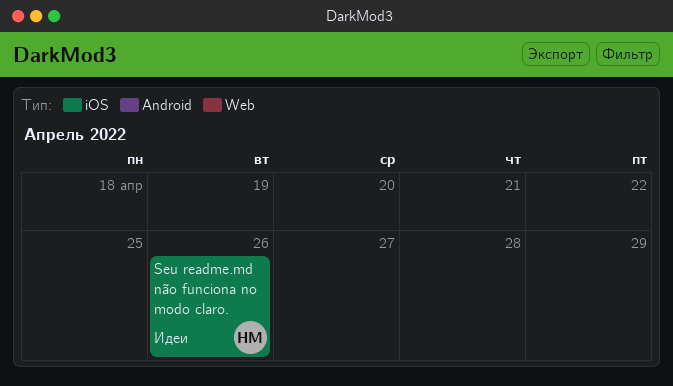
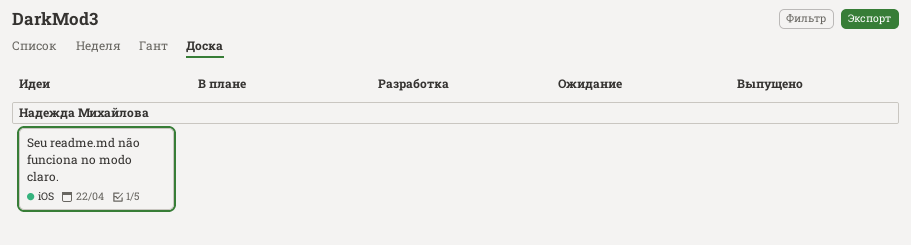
Seu readme.md não funciona no modo claro., due: Apr 26 -> Apr 22

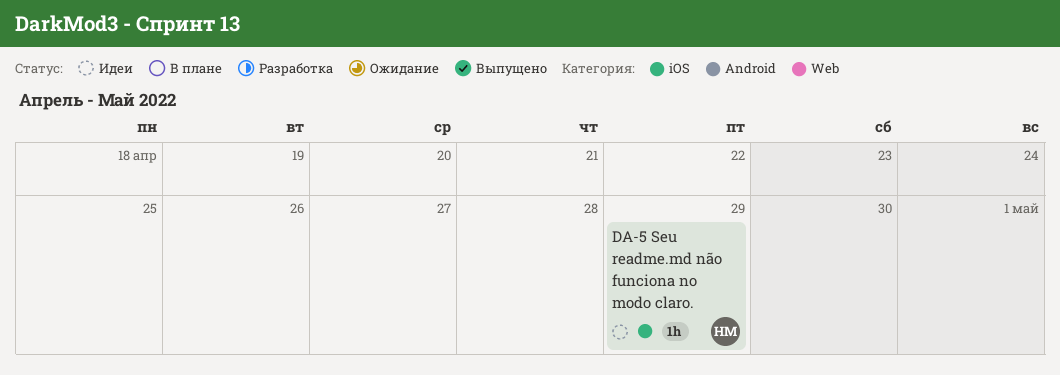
Seu readme.md não funciona no modo claro., due: Apr 22 -> Apr 29

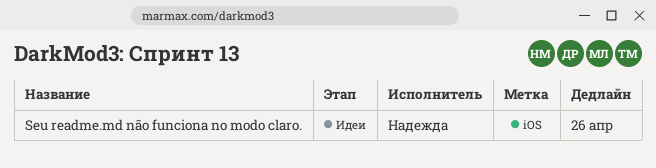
Seu readme.md não funciona no modo claro., due: Apr 29 -> Apr 26

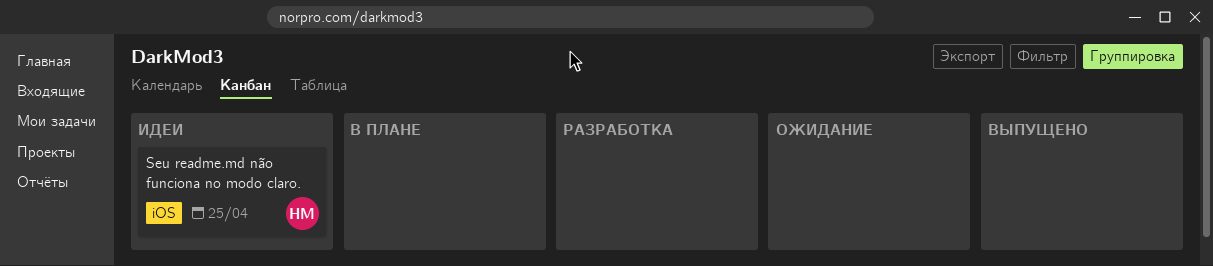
Seu readme.md não funciona no modo claro., due: Apr 26 -> Apr 25

